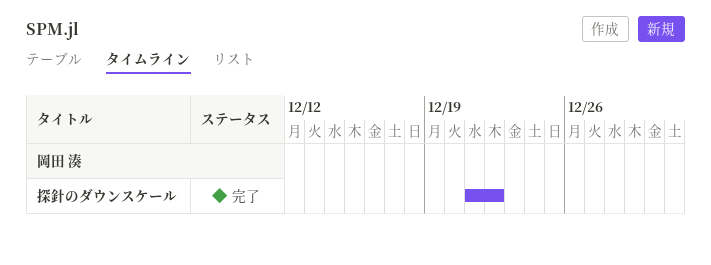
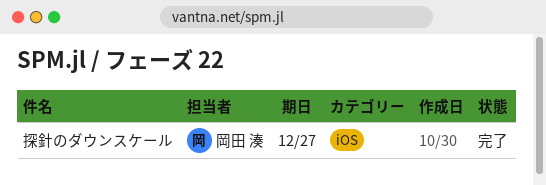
探針のダウンスケール, due: Dec 22 -> Dec 27

